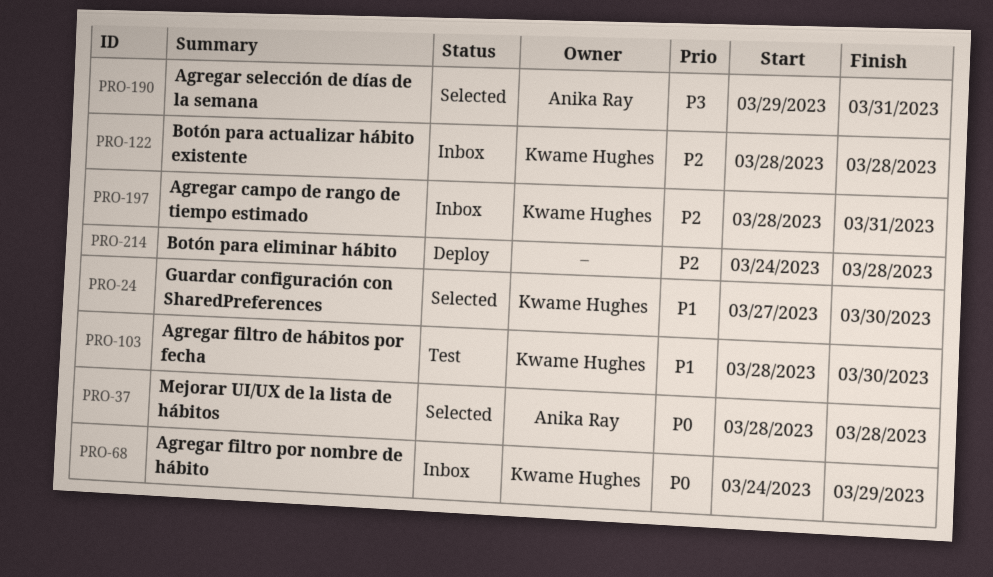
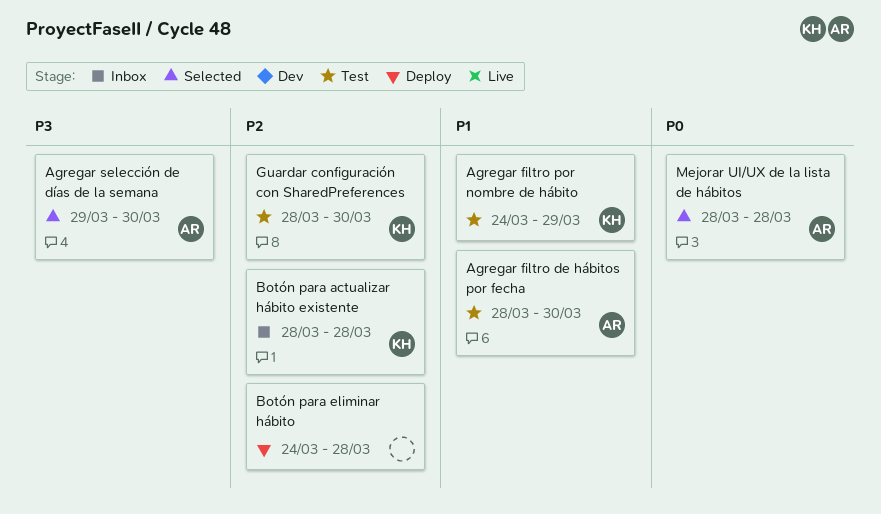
Agregar campo de rango de tiempo estimado: present -> none
Agregar filtro de hábitos por fecha, owner: Kwame Hughes -> Anika Ray
Agregar filtro por nombre de hábito, status: Inbox -> Test
Agregar filtro por nombre de hábito, priority: P0 -> P1
Agregar selección de días de la semana, due: Mar 31 -> Mar 30
Guardar configuración con SharedPreferences, status: Selected -> Test
Guardar configuración con SharedPreferences, priority: P1 -> P2
Guardar configuración con SharedPreferences, start: Mar 27 -> Mar 28

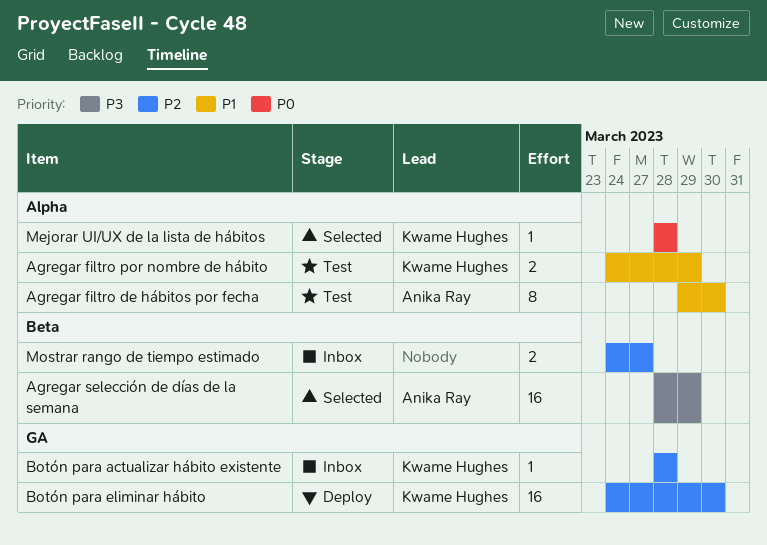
Agregar filtro de hábitos por fecha, start: Mar 28 -> Mar 29
Agregar selección de días de la semana, start: Mar 29 -> Mar 28
Agregar selección de días de la semana, due: Mar 30 -> Mar 29
Botón para eliminar hábito, owner: none -> Kwame Hughes
Botón para eliminar hábito, due: Mar 28 -> Mar 30
Guardar configuración con SharedPreferences: present -> none
Mejorar UI/UX de la lista de hábitos, owner: Anika Ray -> Kwame Hughes
Mostrar rango de tiempo estimado: none -> present

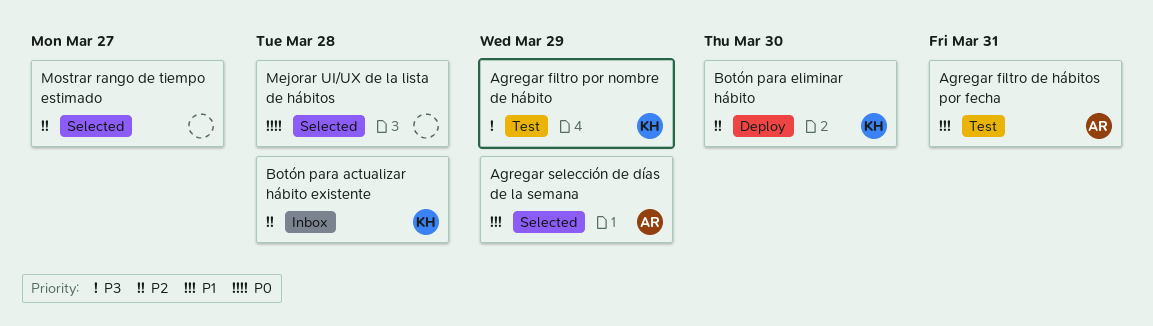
Agregar filtro de hábitos por fecha, due: Mar 30 -> Mar 31
Agregar filtro por nombre de hábito, priority: P1 -> P3
Agregar selección de días de la semana, priority: P3 -> P1
Mejorar UI/UX de la lista de hábitos, owner: Kwame Hughes -> none
Mostrar rango de tiempo estimado, status: Inbox -> Selected

